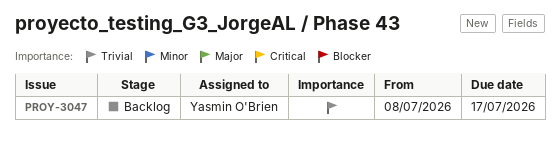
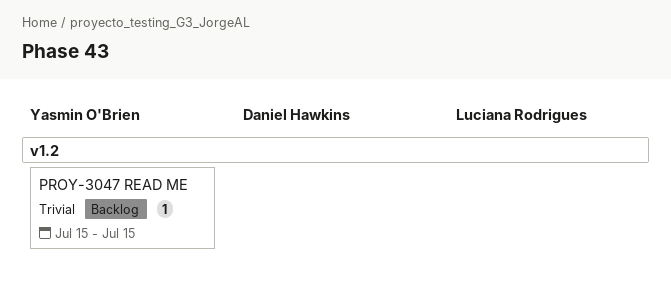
PROY-3047, start: Jul 8 -> Jul 15
PROY-3047, due: Jul 17 -> Jul 15

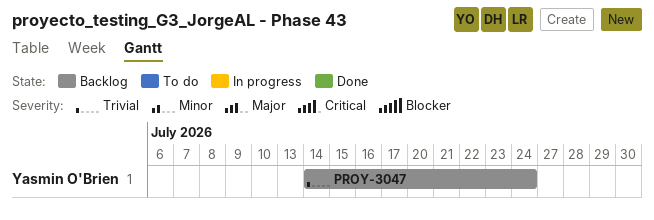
PROY-3047, start: Jul 15 -> Jul 14
PROY-3047, due: Jul 15 -> Jul 24

